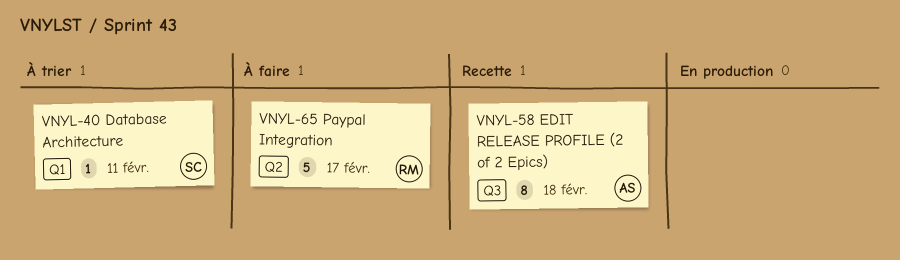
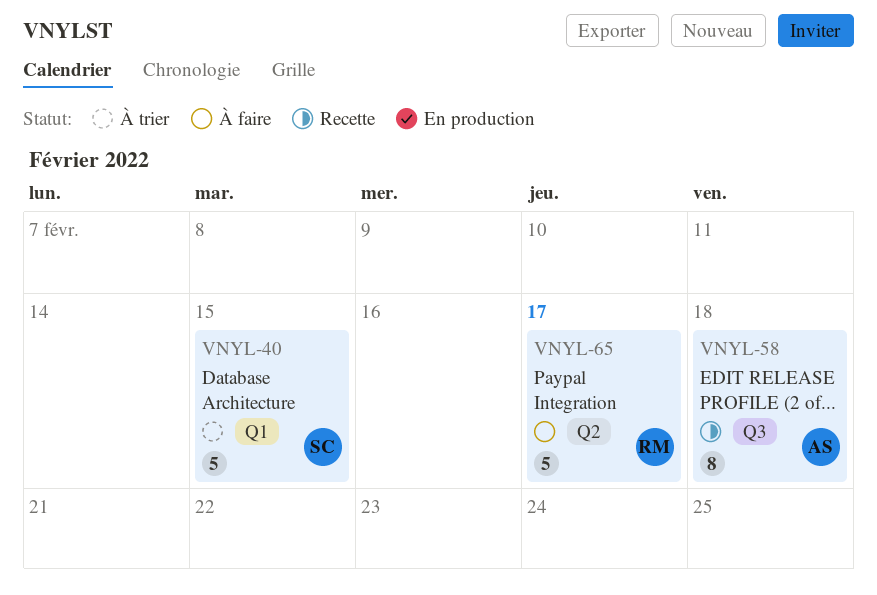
VNYL-40, estimate: 1 -> 5
VNYL-40, due: Feb 11 -> Feb 15

